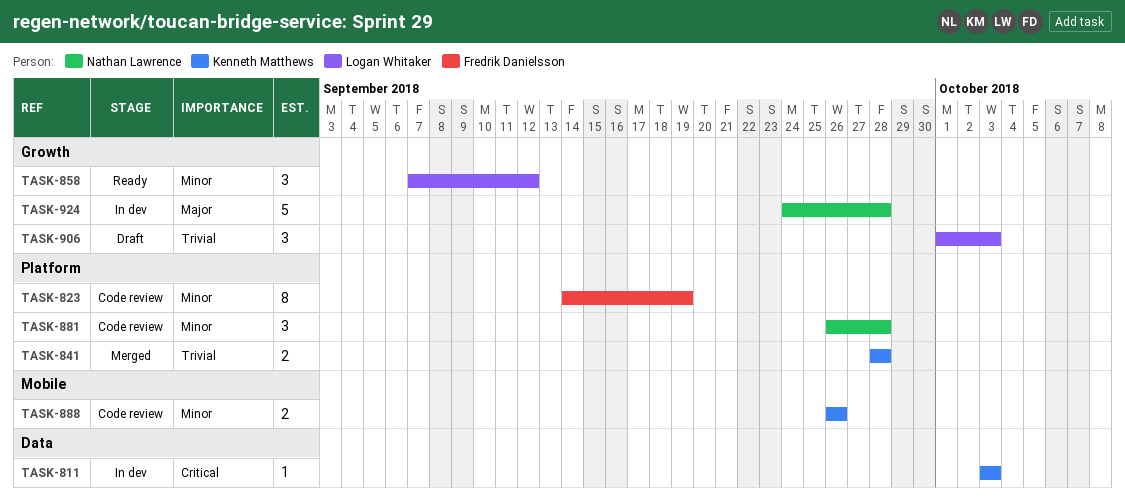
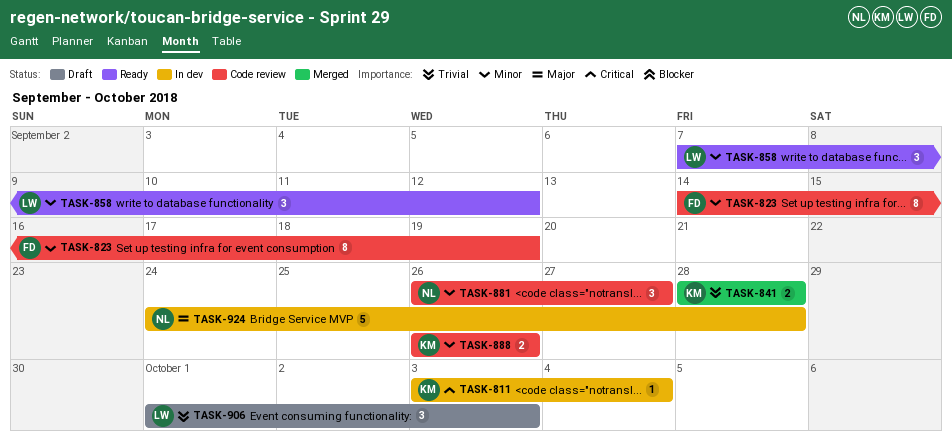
TASK-811, due: Oct 3 -> Oct 4
TASK-881, due: Sep 28 -> Sep 27

